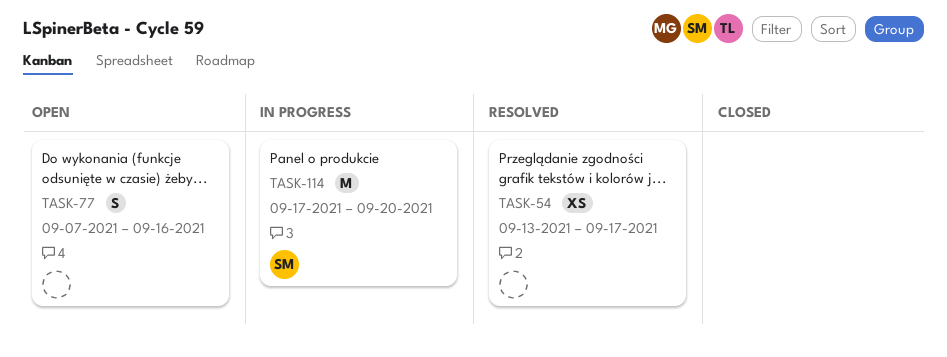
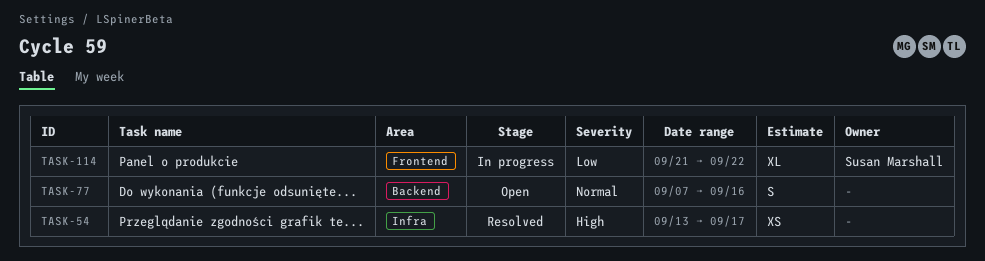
TASK-114, estimate: M -> XL
TASK-114, start: Sep 17 -> Sep 21
TASK-114, due: Sep 20 -> Sep 22

